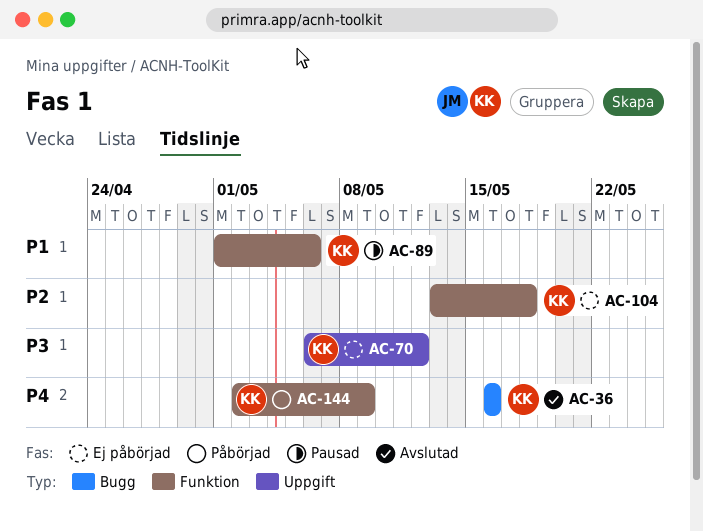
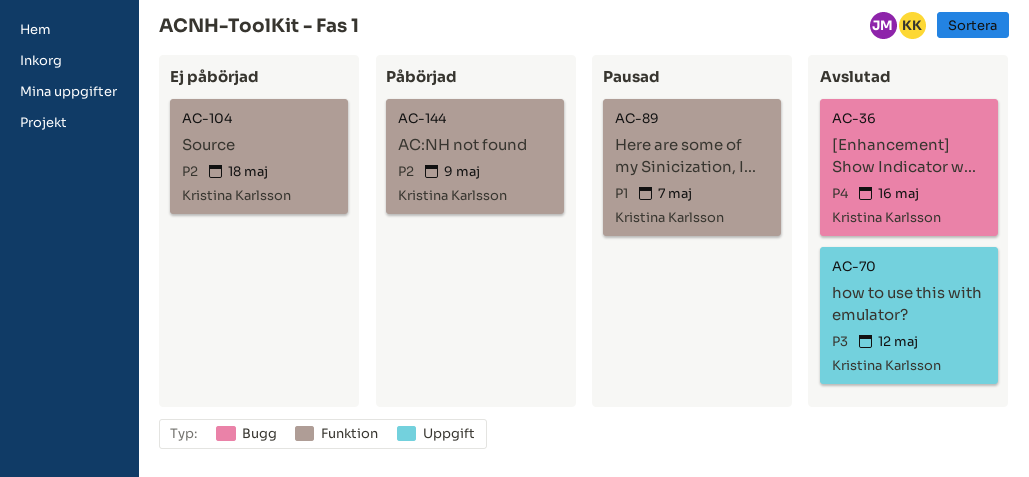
AC-70, status: Ej påbörjad -> Avslutad
AC-89, due: May 6 -> May 7
AC-144, priority: P4 -> P2

